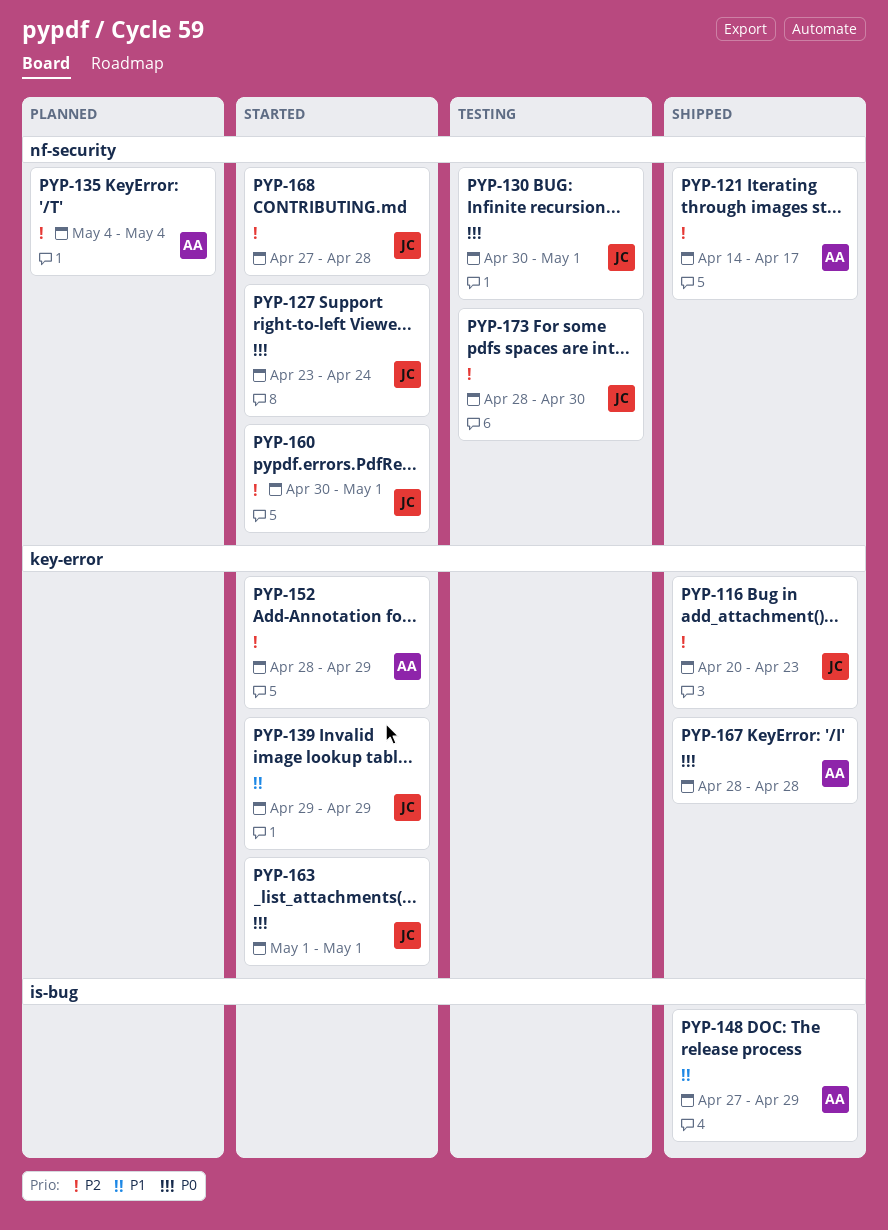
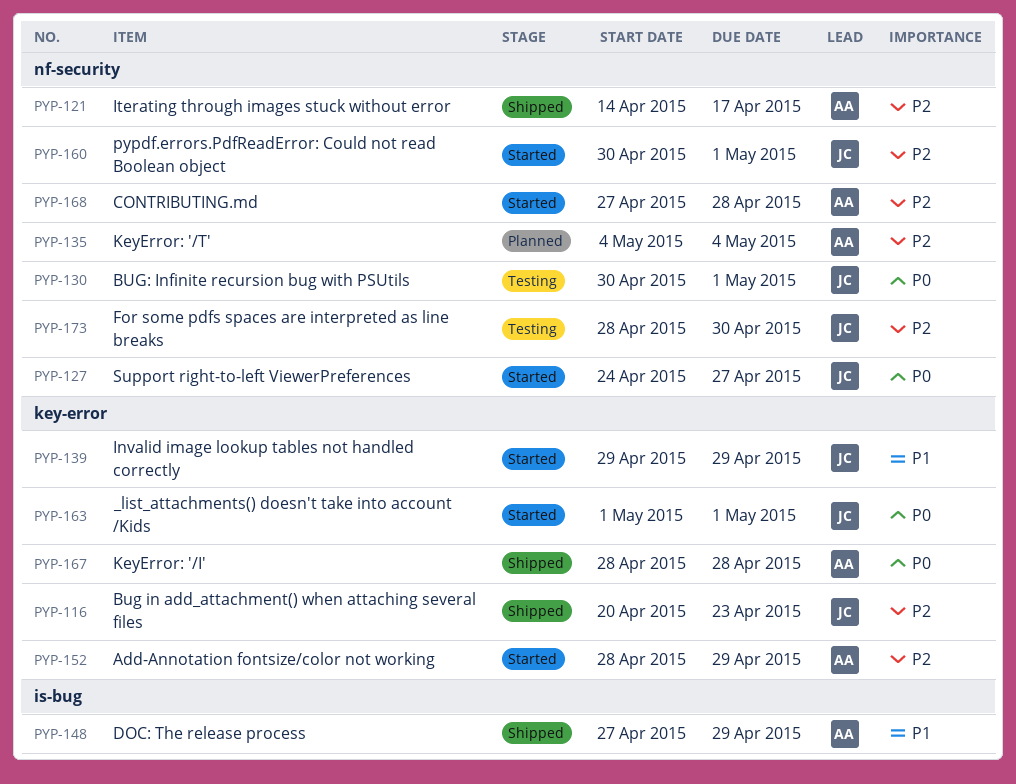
PYP-127, start: Apr 23 -> Apr 24
PYP-127, due: Apr 24 -> Apr 27
PYP-168, owner: JC -> AA

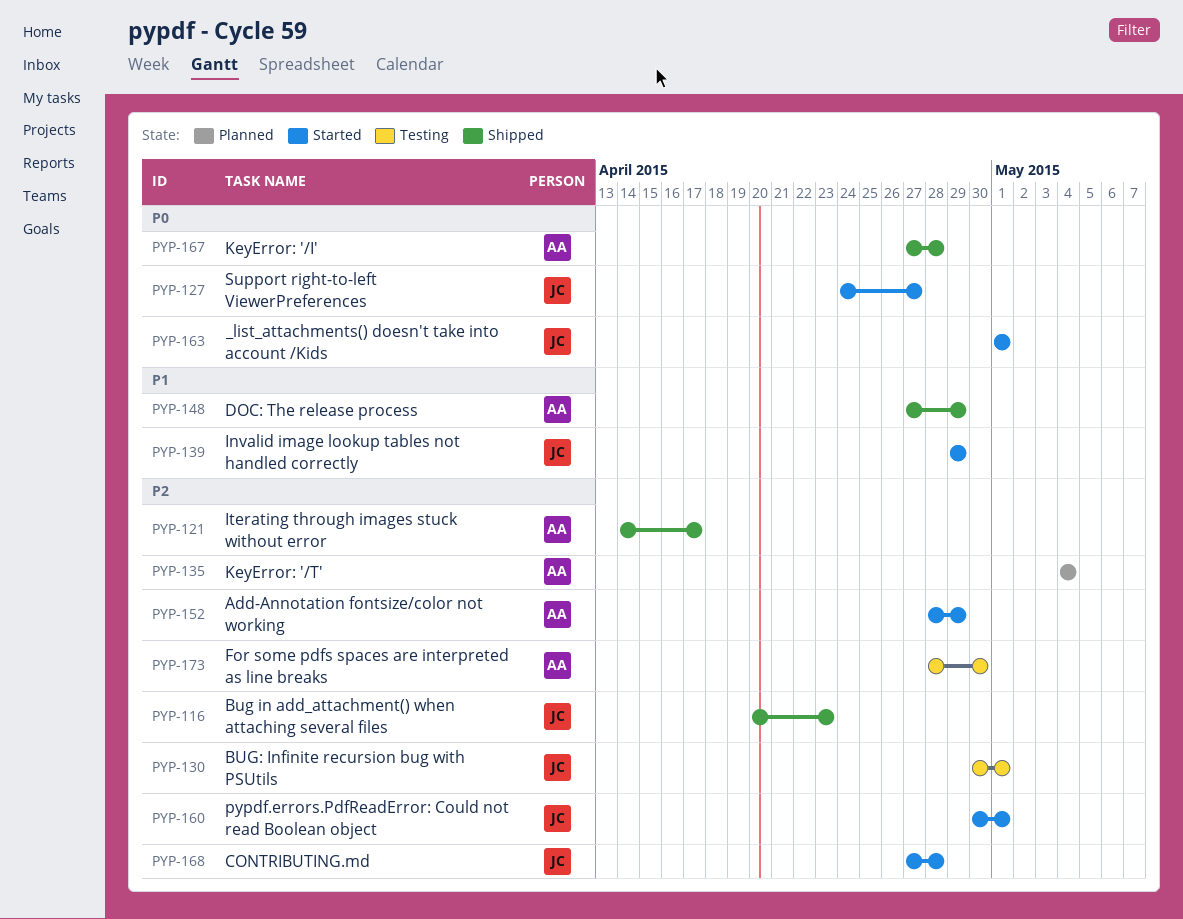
PYP-130, priority: P0 -> P2
PYP-167, start: Apr 28 -> Apr 27
PYP-168, owner: AA -> JC
PYP-173, owner: JC -> AA

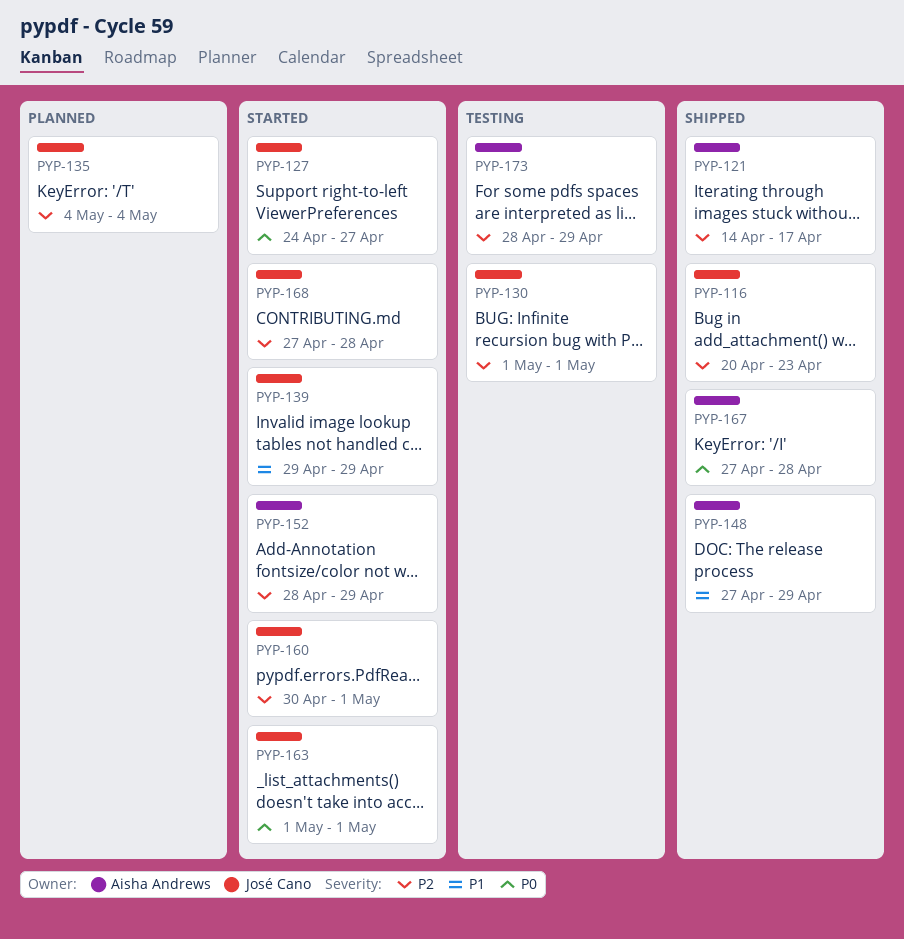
PYP-130, start: Apr 30 -> May 1
PYP-135, owner: Aisha Andrews -> José Cano
PYP-173, due: Apr 30 -> Apr 29

